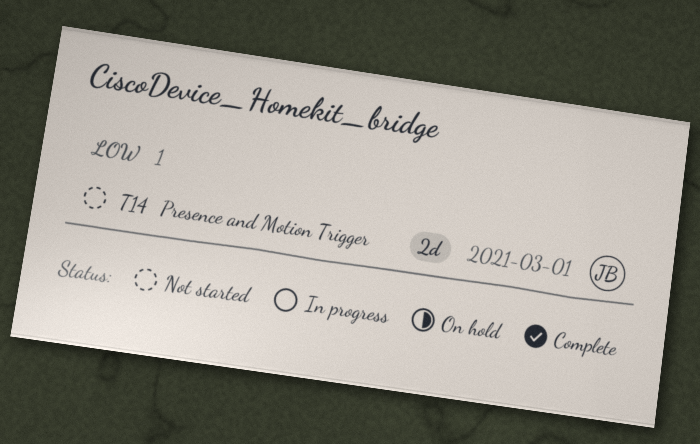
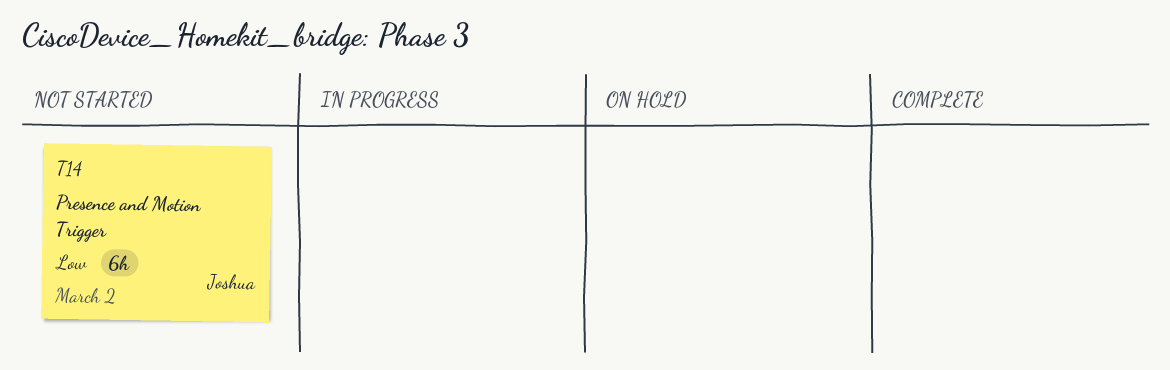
T14, estimate: 2d -> 6h
T14, due: Mar 1 -> Mar 2

